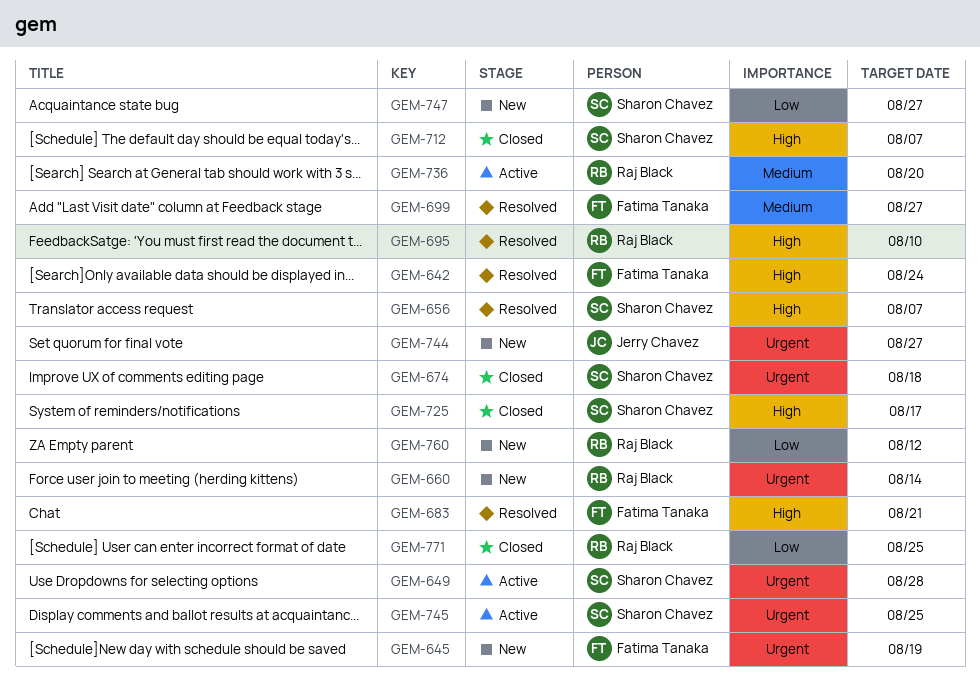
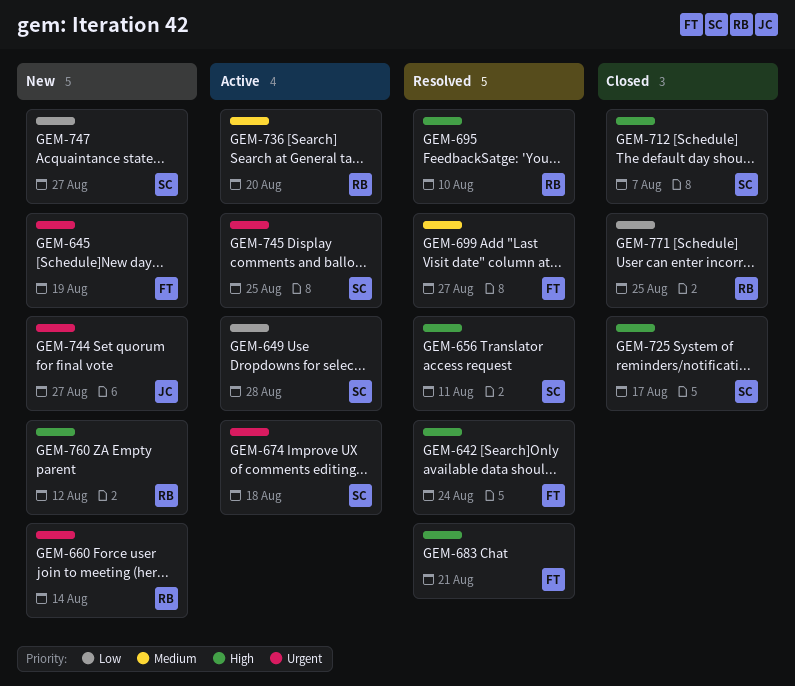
GEM-649, priority: Urgent -> Low
GEM-656, due: Aug 7 -> Aug 11
GEM-674, status: Closed -> Active
GEM-760, priority: Low -> High

